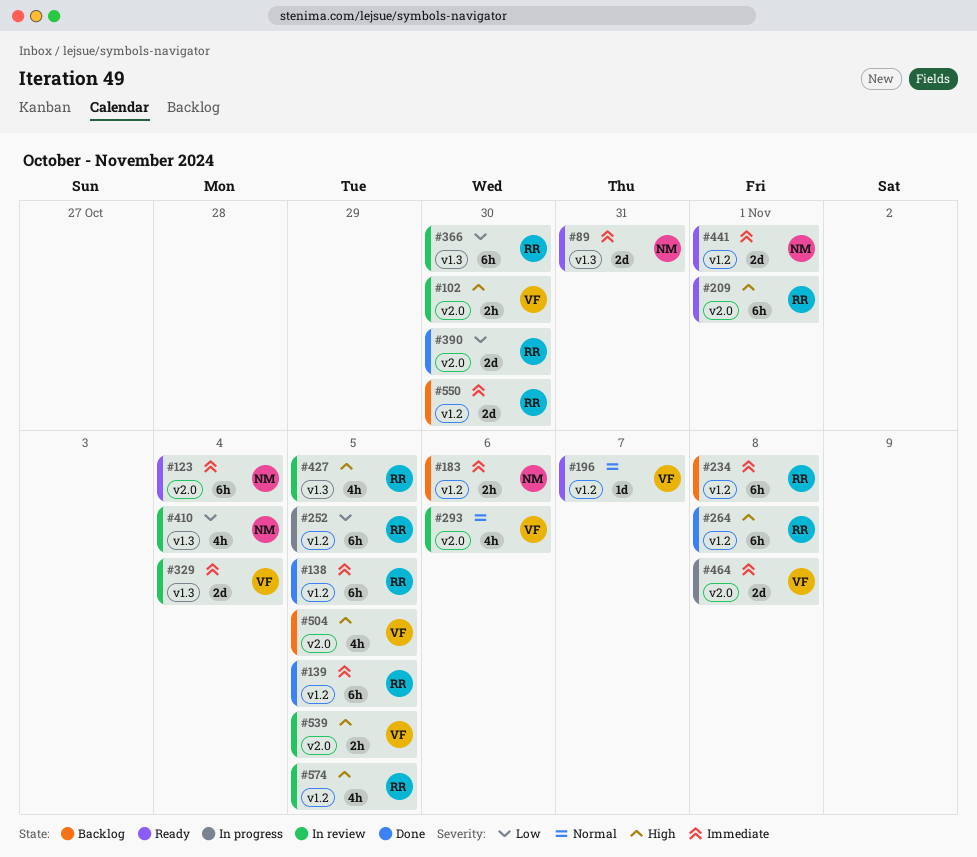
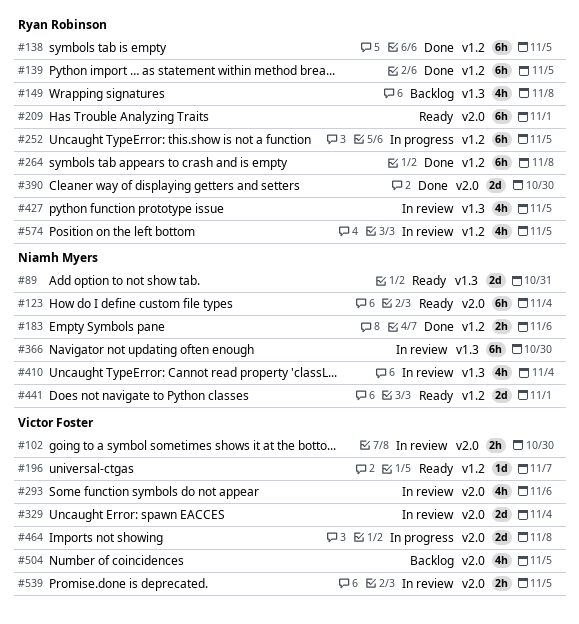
#149: none -> present
#183, status: Backlog -> Done
#234: present -> none
#329, label: v1.3 -> v2.0
#366, owner: Ryan Robinson -> Niamh Myers
#550: present -> none

